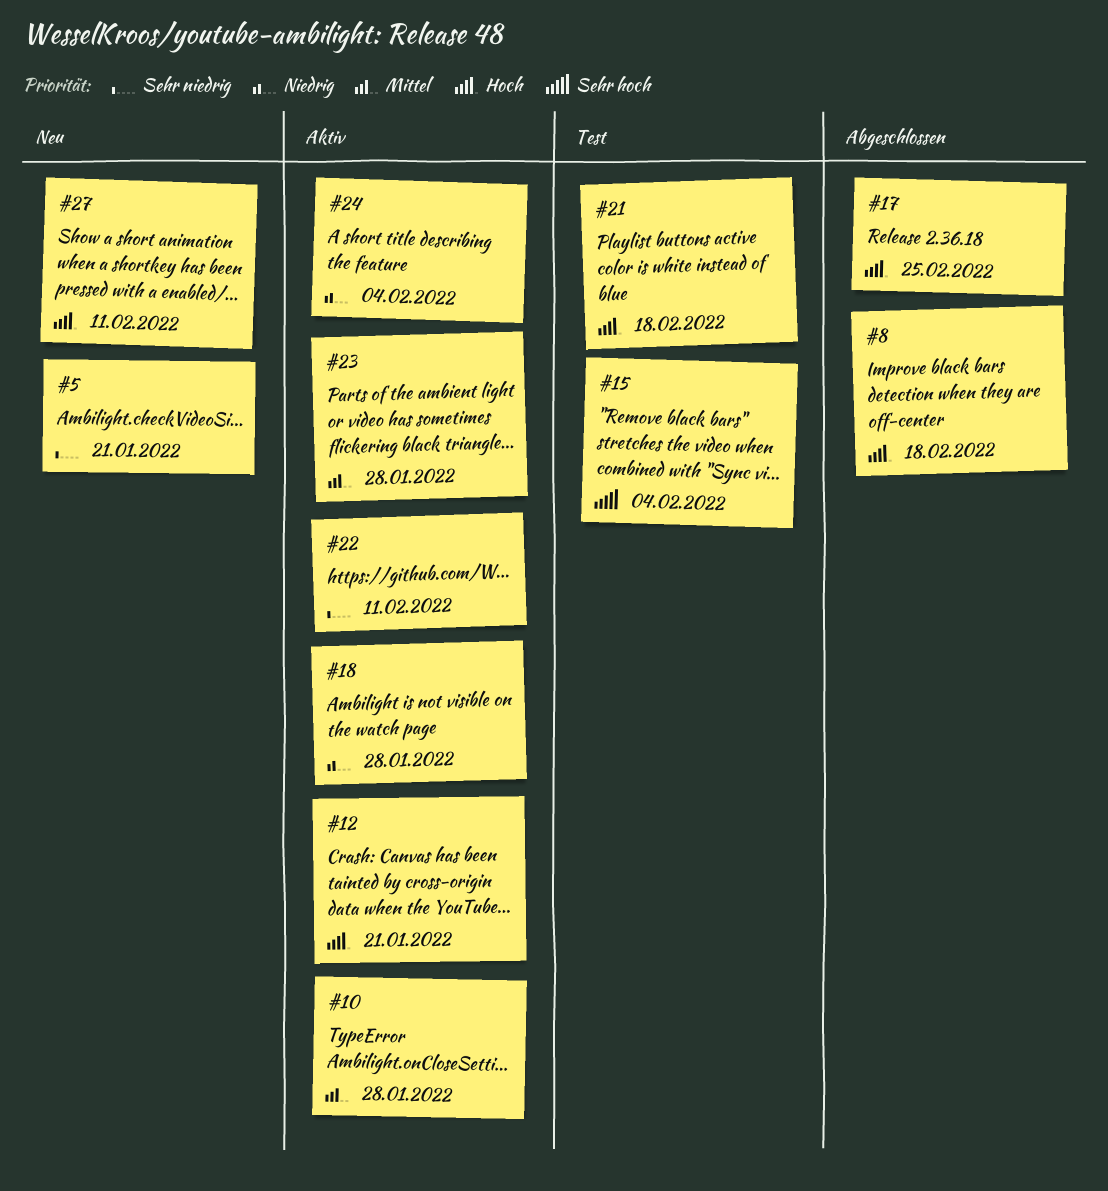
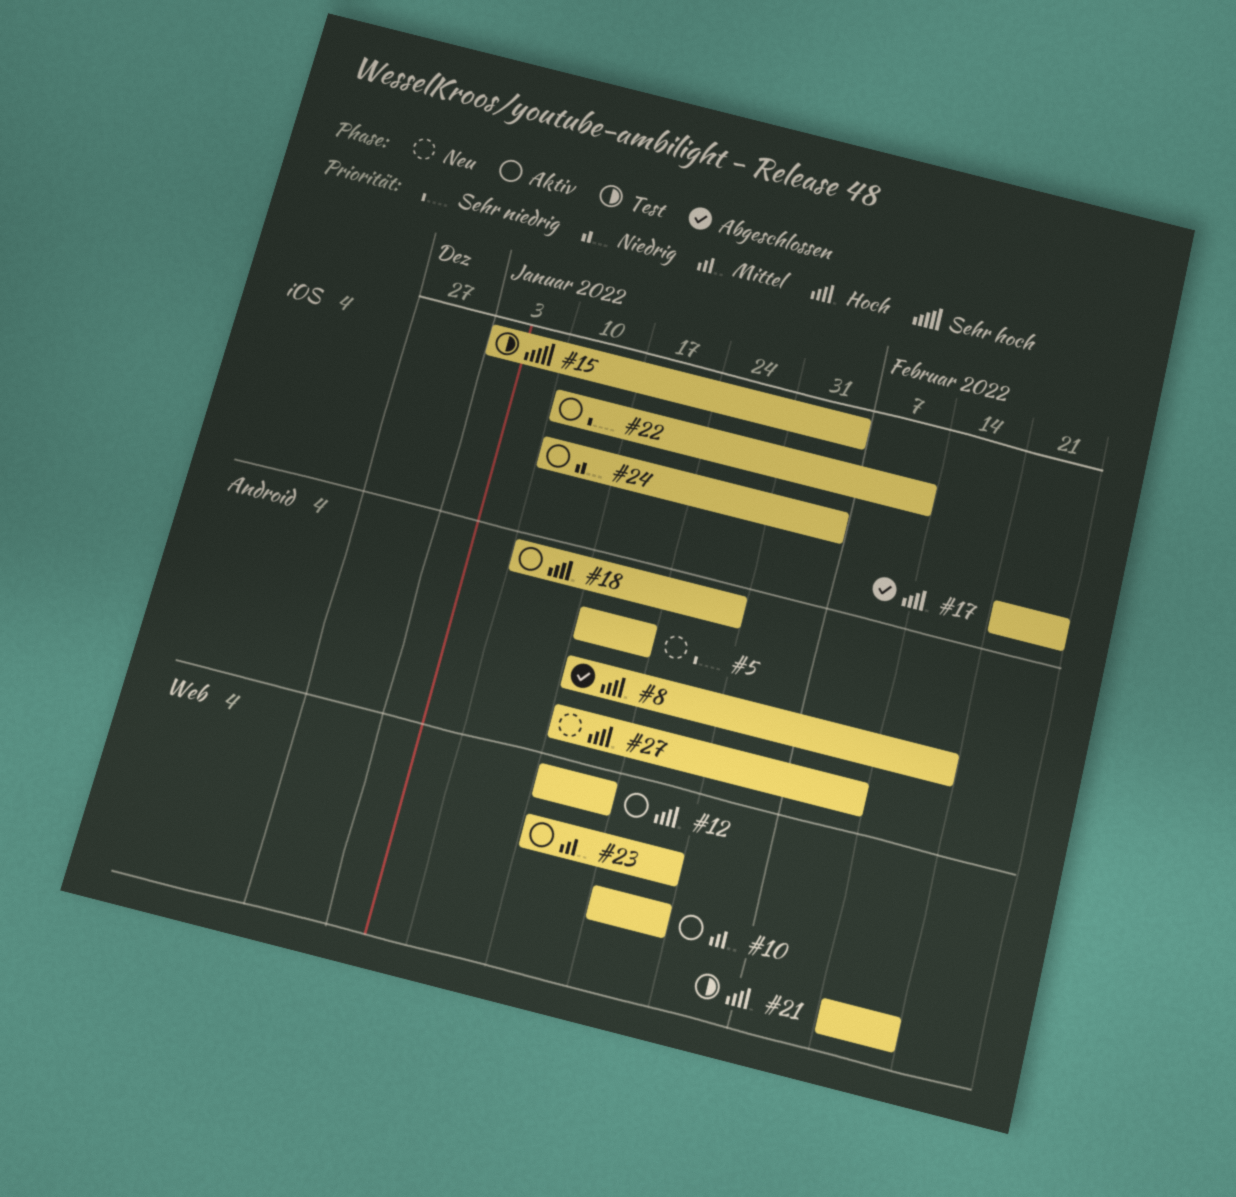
#18, priority: Niedrig -> Hoch

